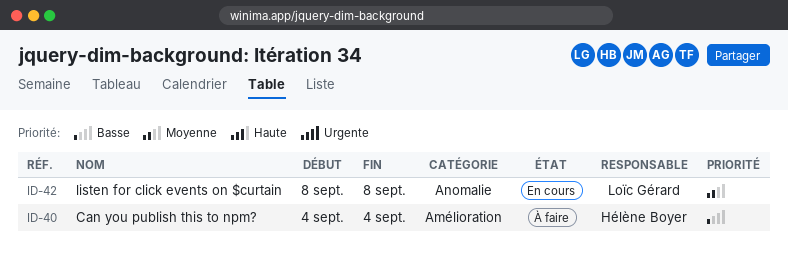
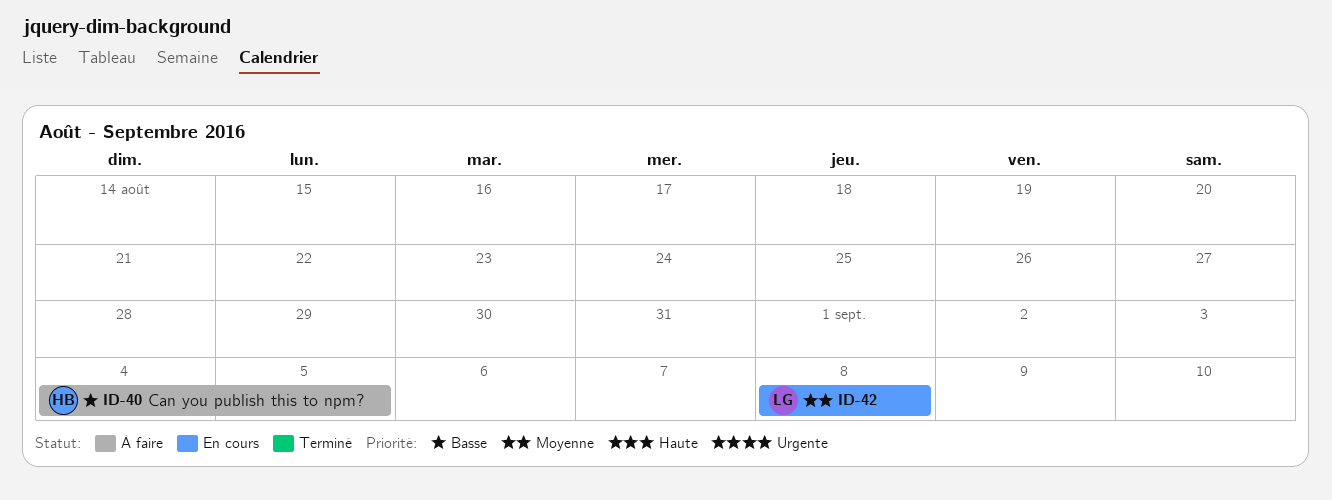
ID-40, due: Sep 4 -> Sep 5

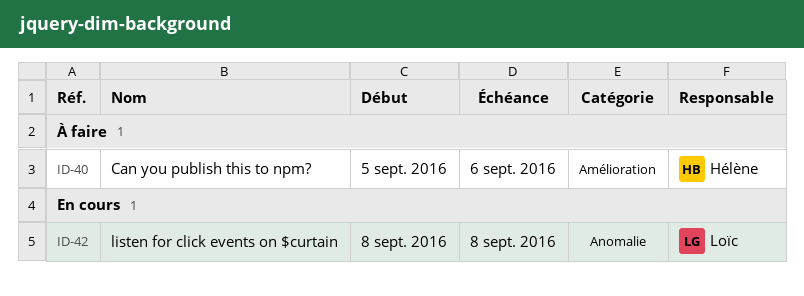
ID-40, start: Sep 4 -> Sep 5
ID-40, due: Sep 5 -> Sep 6

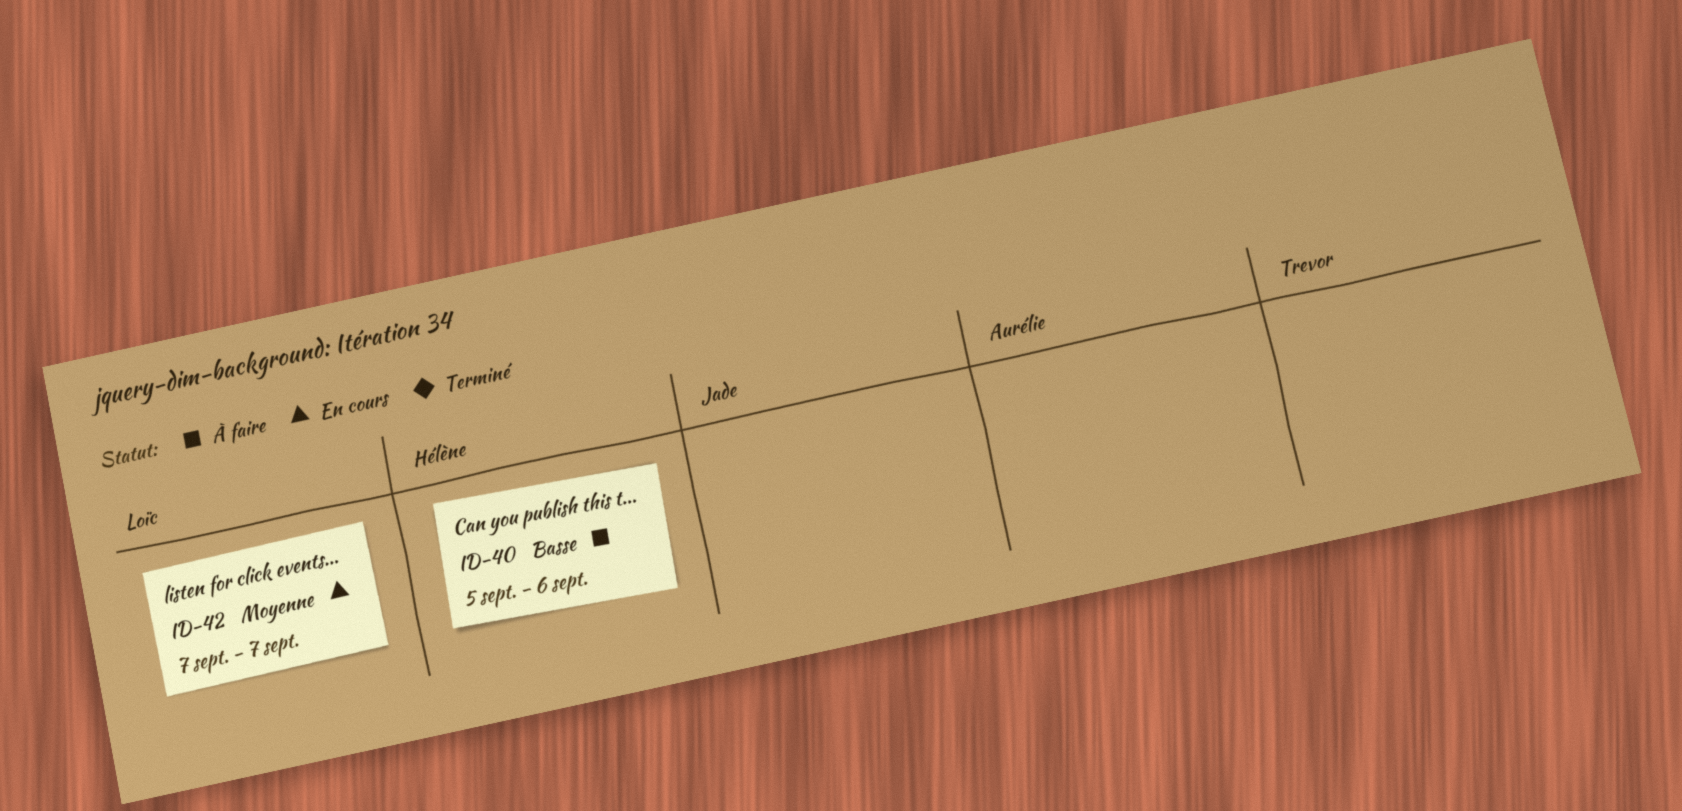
ID-42, start: Sep 8 -> Sep 7
ID-42, due: Sep 8 -> Sep 7

